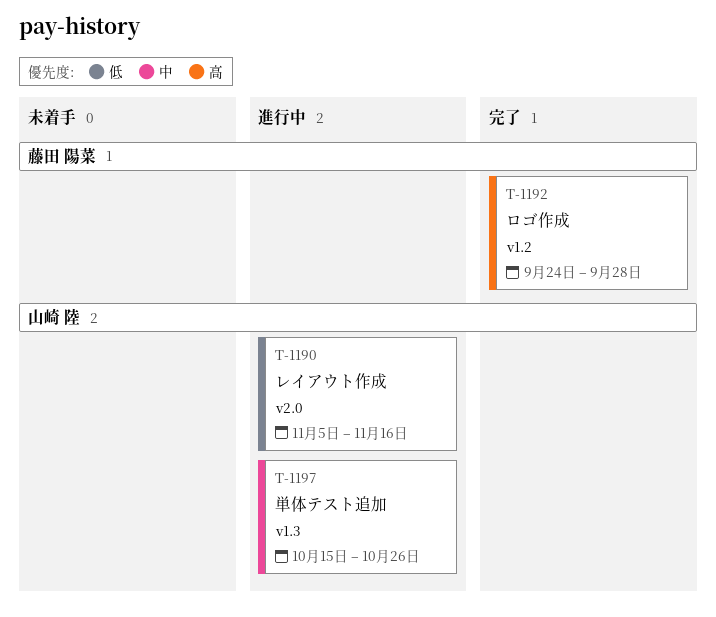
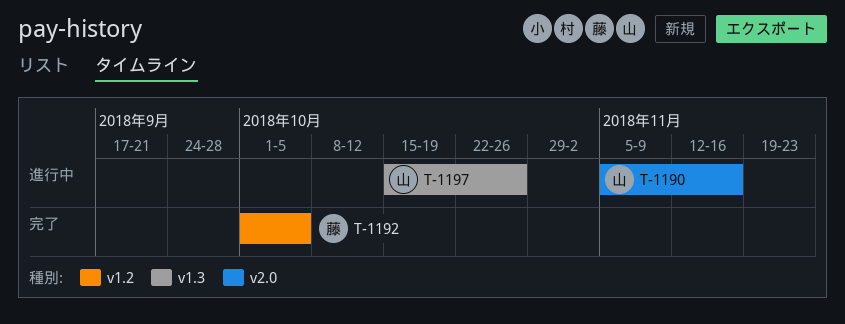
T-1192, start: Sep 24 -> Oct 1
T-1192, due: Sep 28 -> Oct 5

